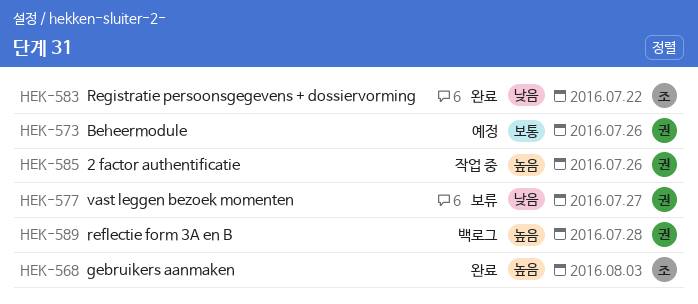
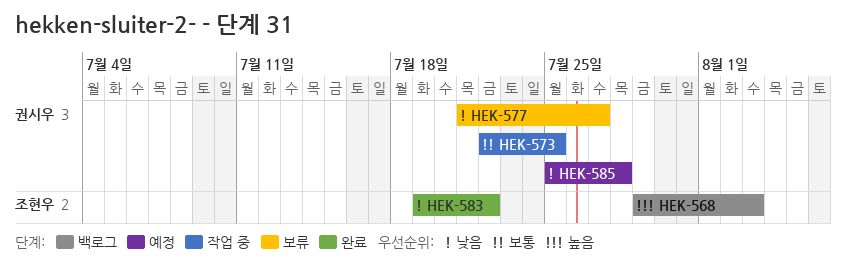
HEK-568, status: 완료 -> 백로그
HEK-573, status: 예정 -> 작업 중
HEK-573, due: Jul 26 -> Jul 25
HEK-585, status: 작업 중 -> 예정
HEK-585, priority: 높음 -> 낮음
HEK-585, due: Jul 26 -> Jul 28
HEK-589: present -> none

